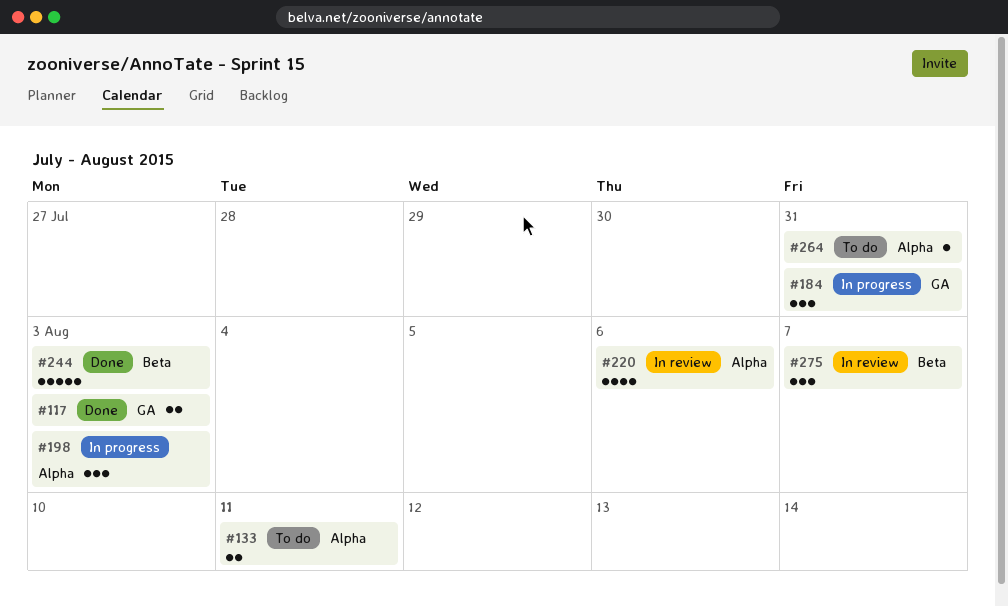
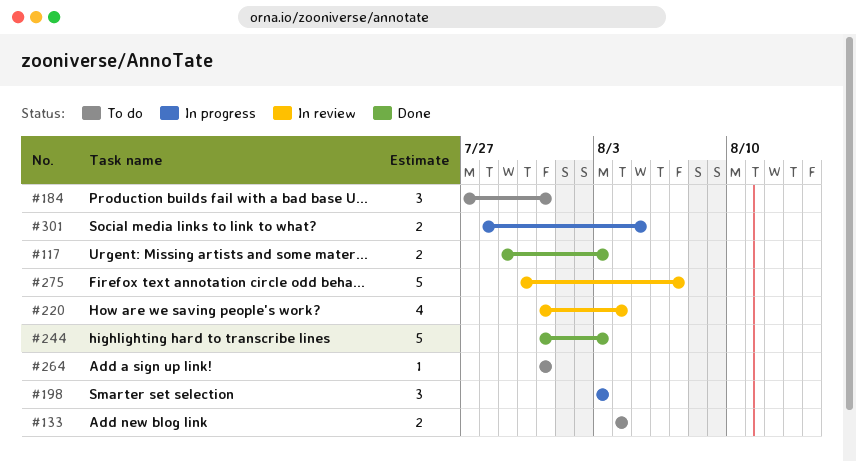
#133, due: Aug 11 -> Aug 4
#184, status: In progress -> To do
#220, due: Aug 6 -> Aug 4
#275, estimate: 3 -> 5
#301: none -> present

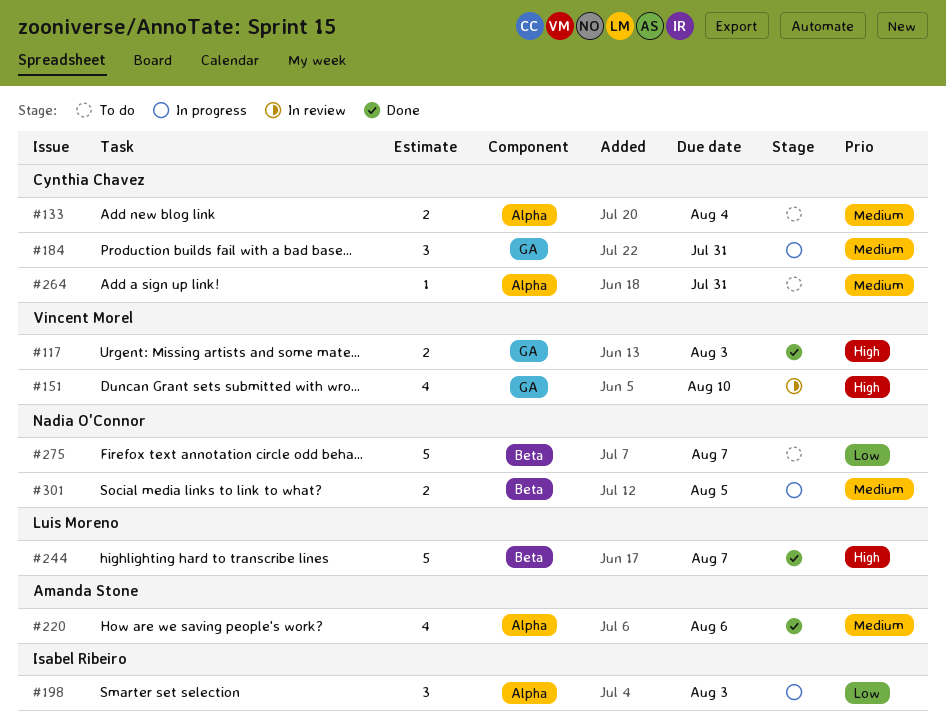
#151: none -> present
#184, status: To do -> In progress
#220, status: In review -> Done
#220, due: Aug 4 -> Aug 6
#244, due: Aug 3 -> Aug 7
#275, status: In review -> To do

